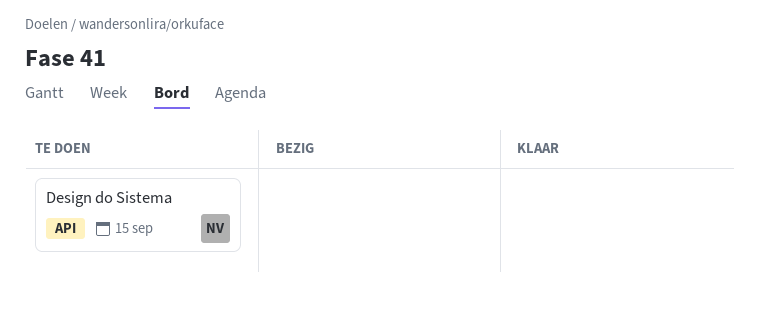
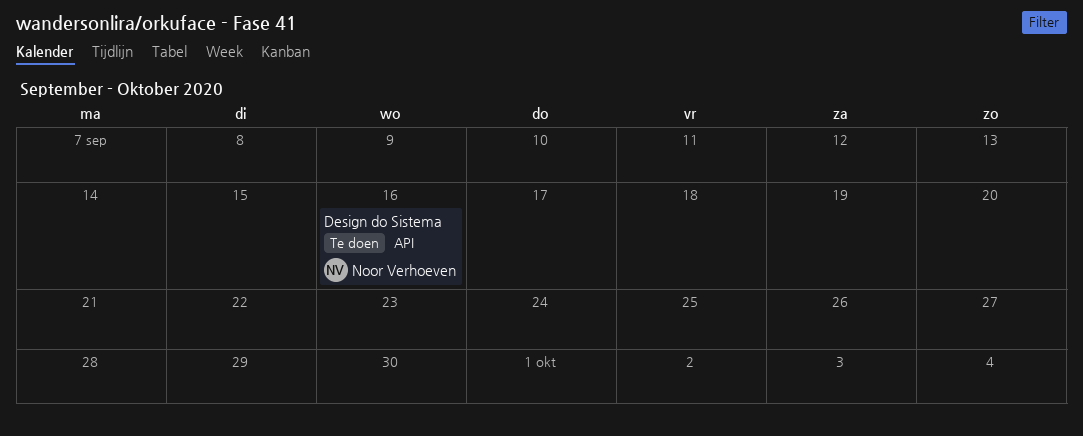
Design do Sistema, due: Sep 15 -> Sep 16

